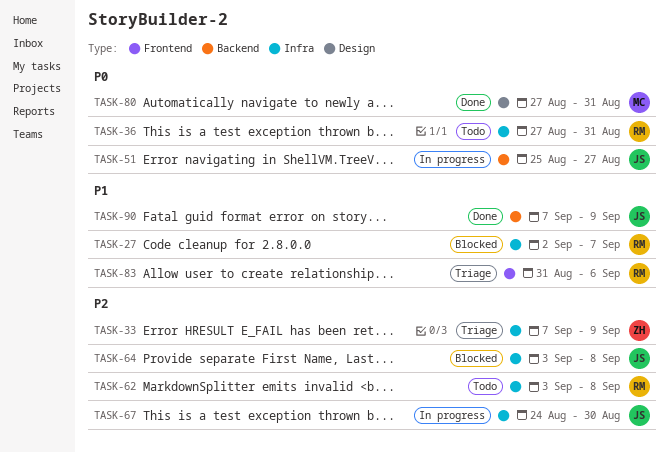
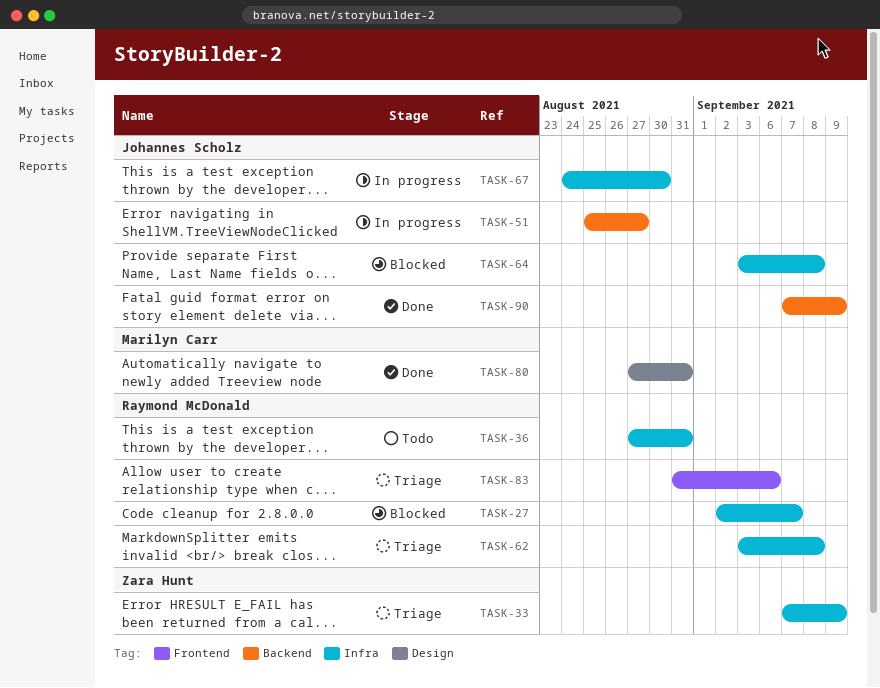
TASK-62, status: Todo -> Triage

